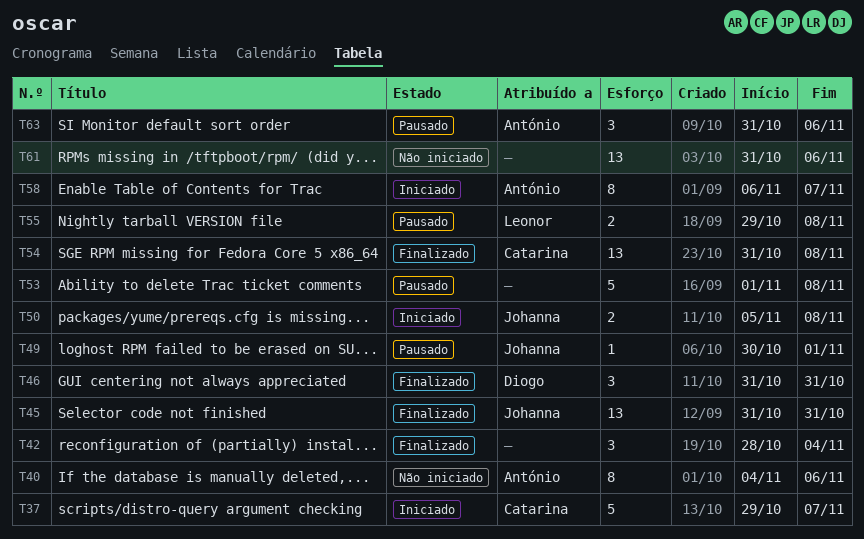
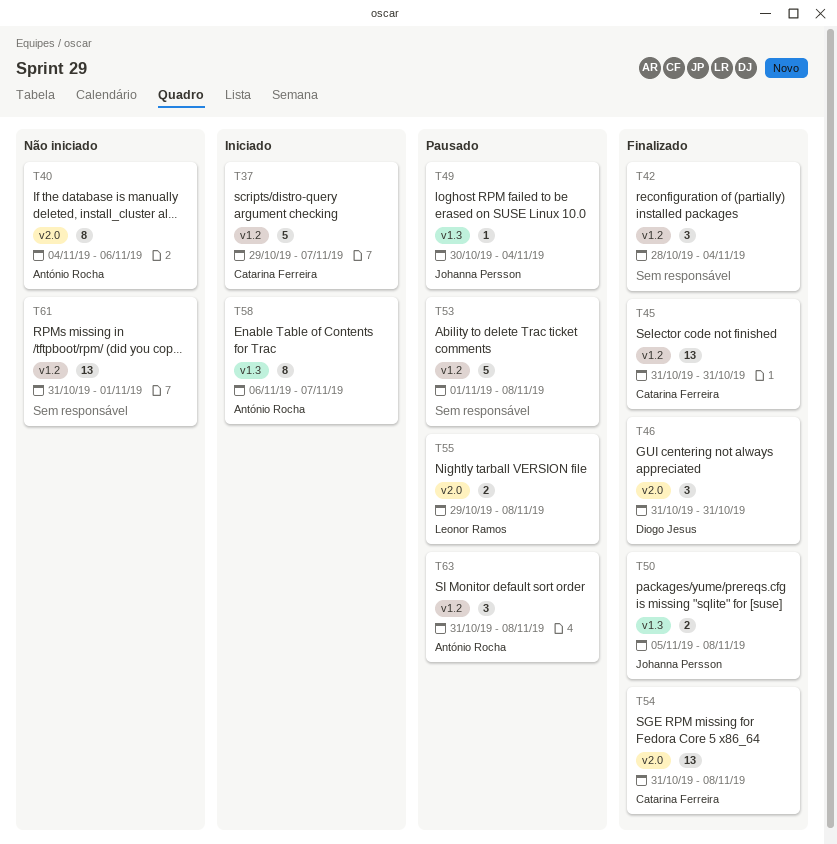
T45, owner: Johanna Persson -> Catarina Ferreira
T49, due: Nov 1 -> Nov 4
T50, status: Iniciado -> Finalizado
T61, due: Nov 6 -> Nov 1
T63, due: Nov 6 -> Nov 8

